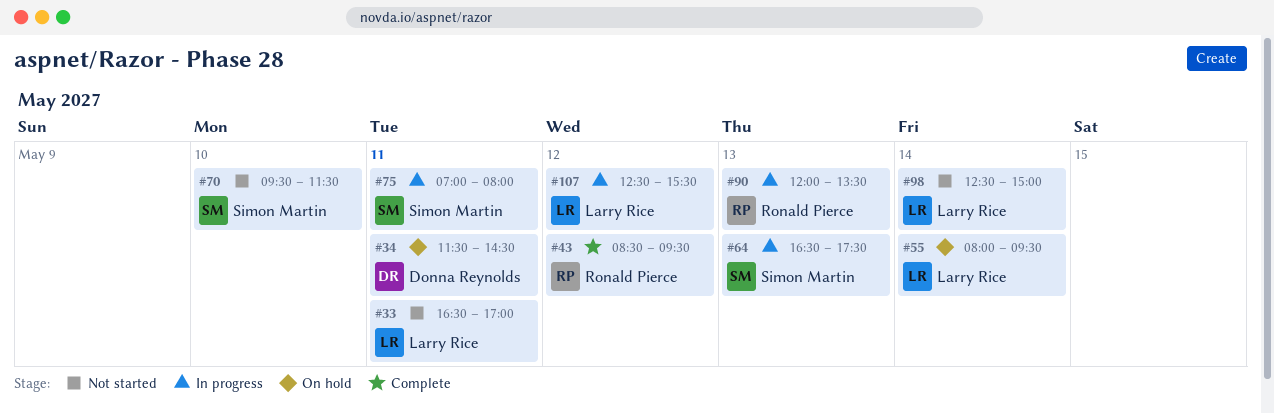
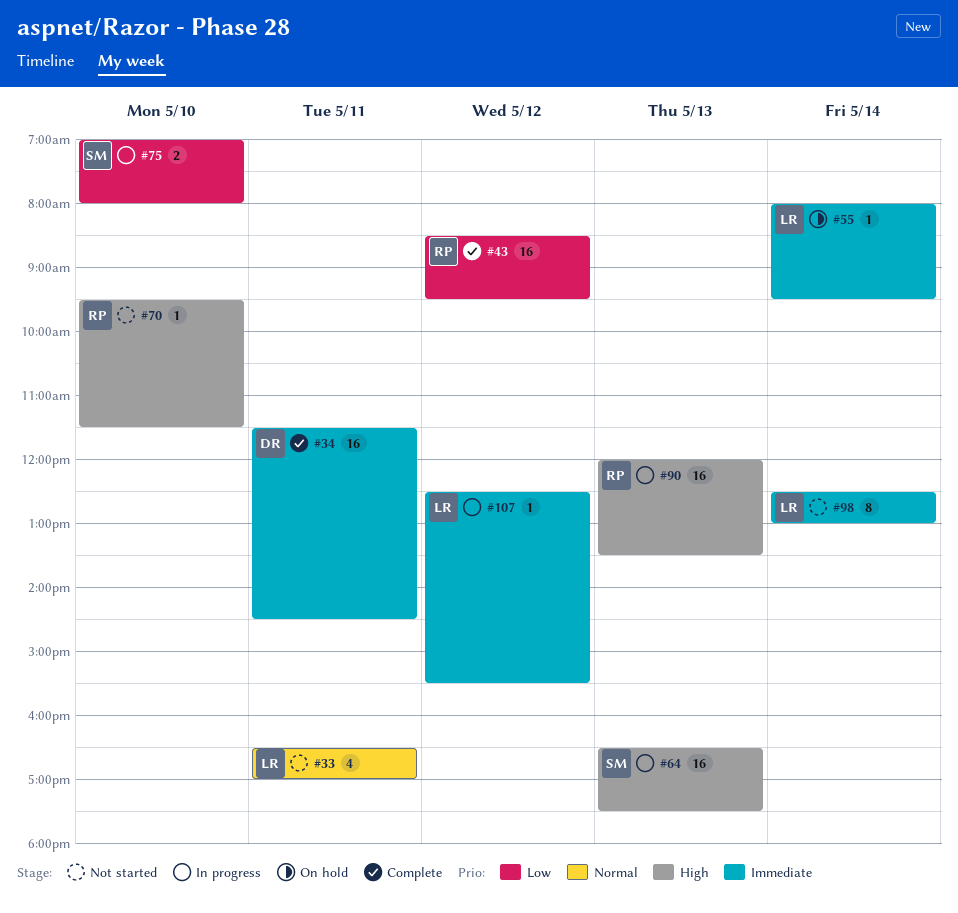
#34, status: On hold -> Complete
#70, owner: Simon Martin -> Ronald Pierce
#75, day: May 11 -> May 10
#98, ends: 15:00 -> 13:00

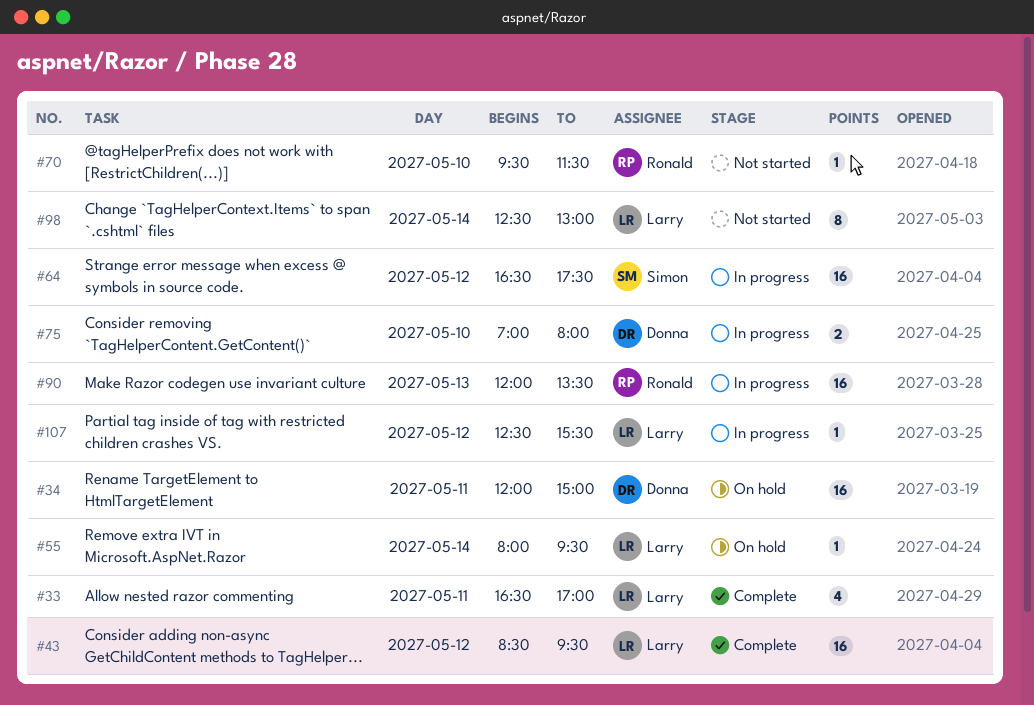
#33, status: Not started -> Complete
#34, status: Complete -> On hold
#34, begins: 11:30 -> 12:00
#34, ends: 14:30 -> 15:00
#43, owner: Ronald -> Larry
#64, day: May 13 -> May 12
#75, owner: Simon -> Donna

